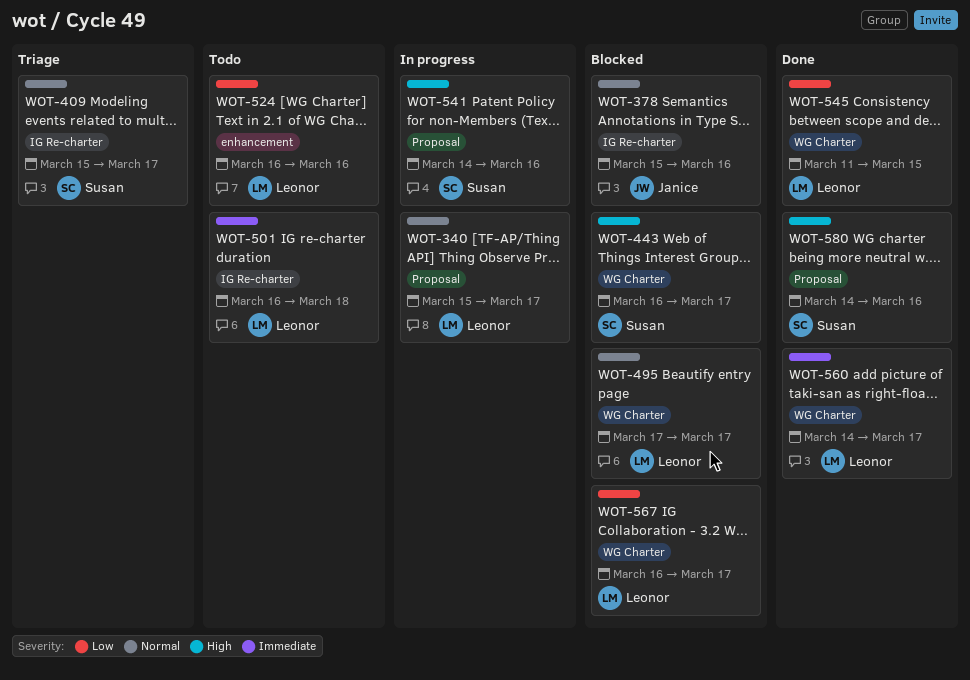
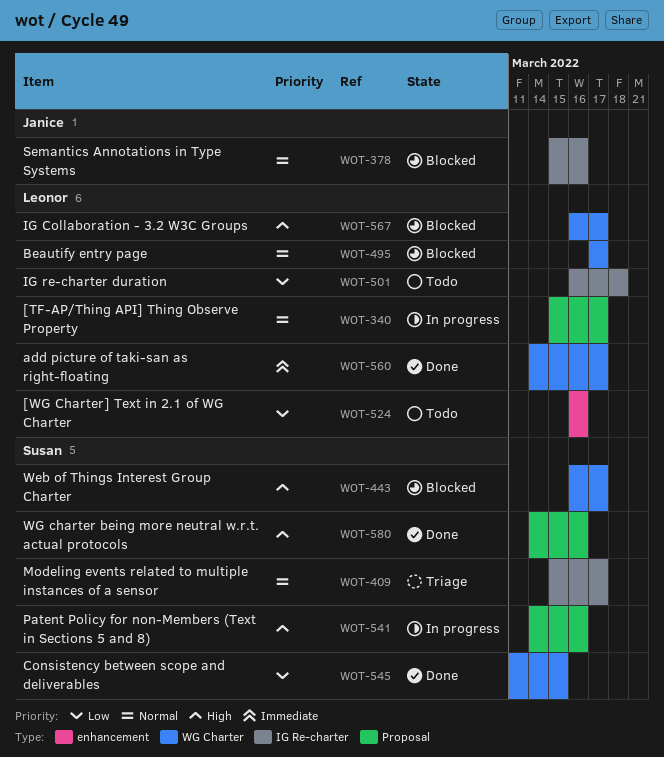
WOT-501, priority: Immediate -> Low
WOT-545, owner: Leonor -> Susan
WOT-567, priority: Low -> High

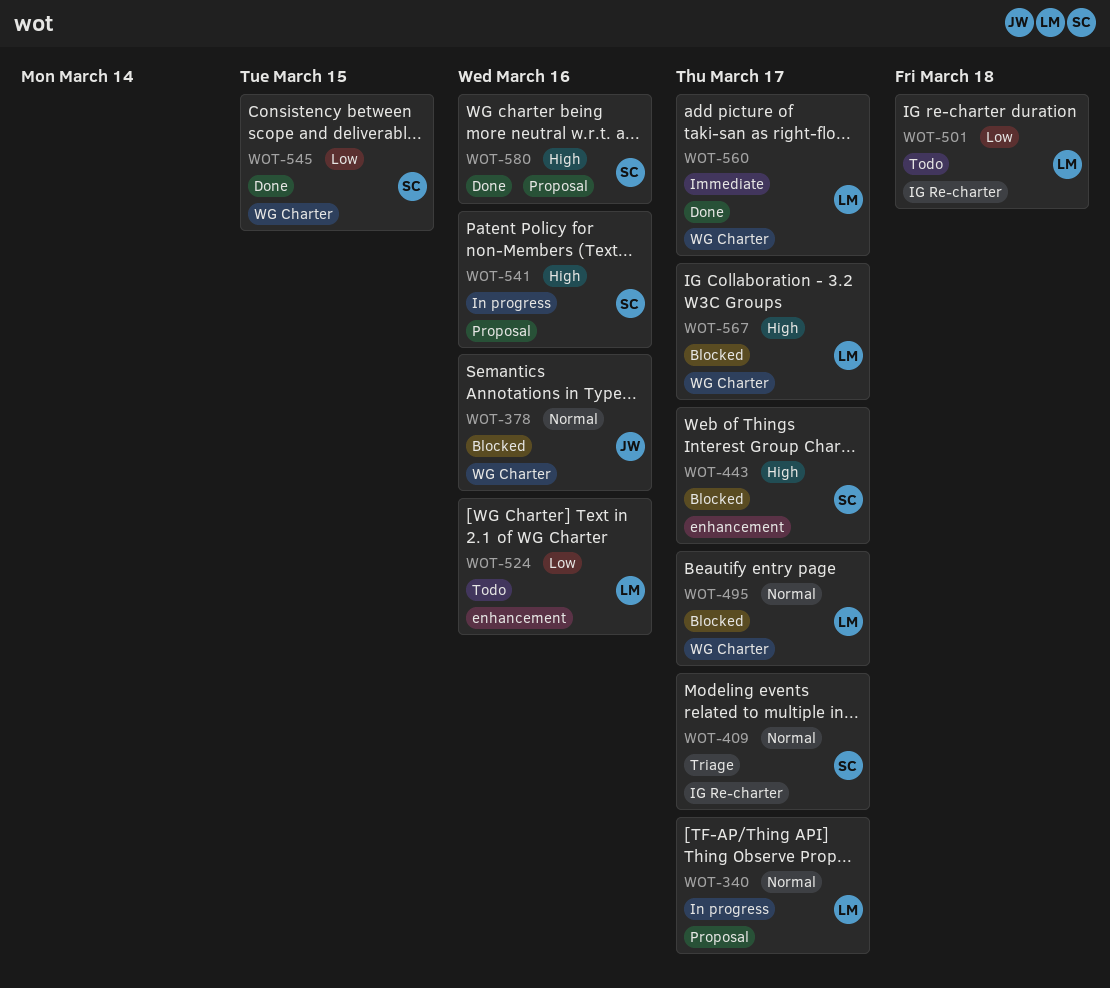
WOT-378, label: IG Re-charter -> WG Charter
WOT-443, label: WG Charter -> enhancement

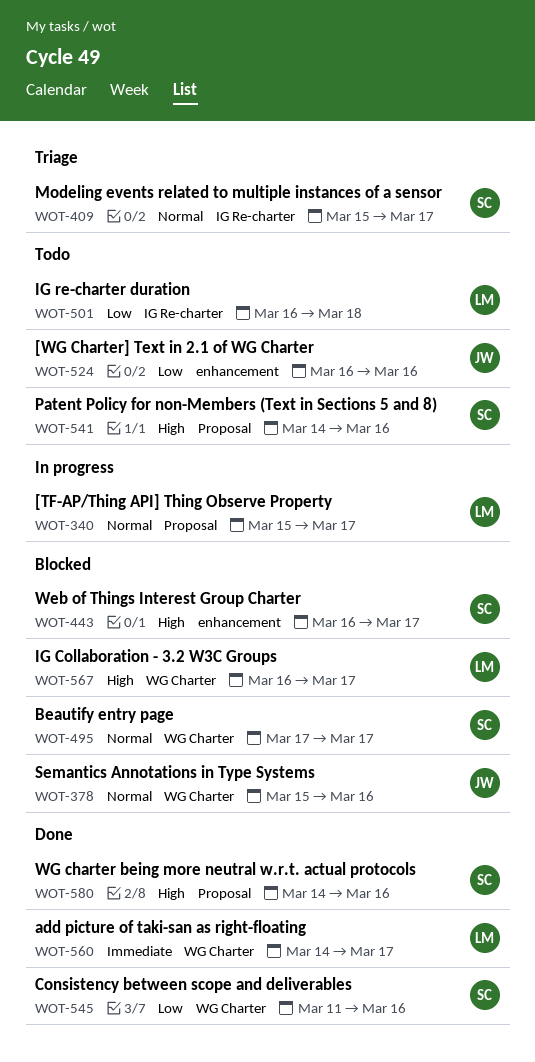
WOT-495, owner: LM -> SC
WOT-524, owner: LM -> JW
WOT-541, status: In progress -> Todo
WOT-545, due: Mar 15 -> Mar 16

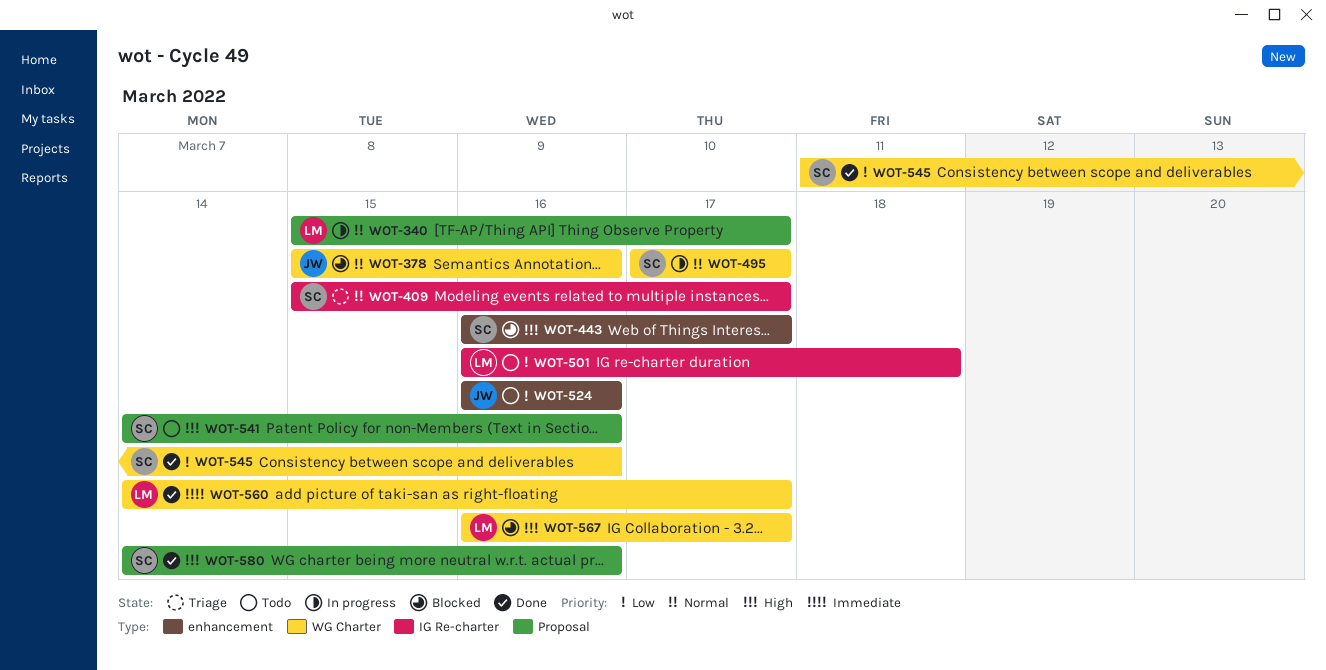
WOT-495, status: Blocked -> In progress

